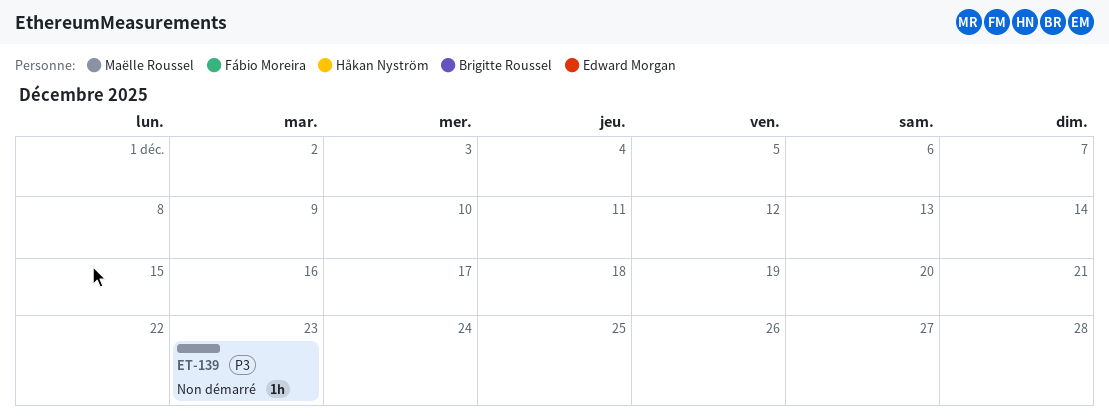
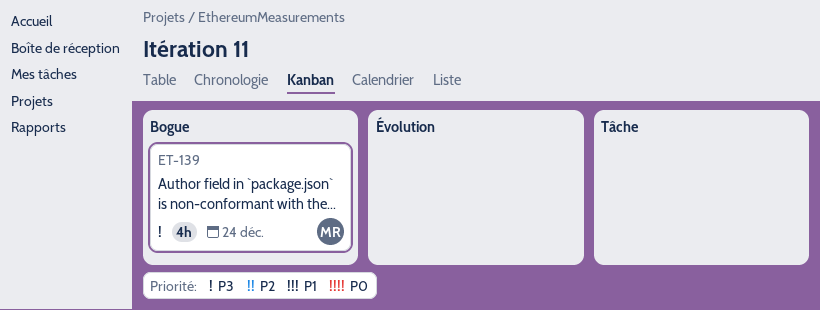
ET-139, estimate: 1h -> 4h
ET-139, due: Dec 23 -> Dec 24

